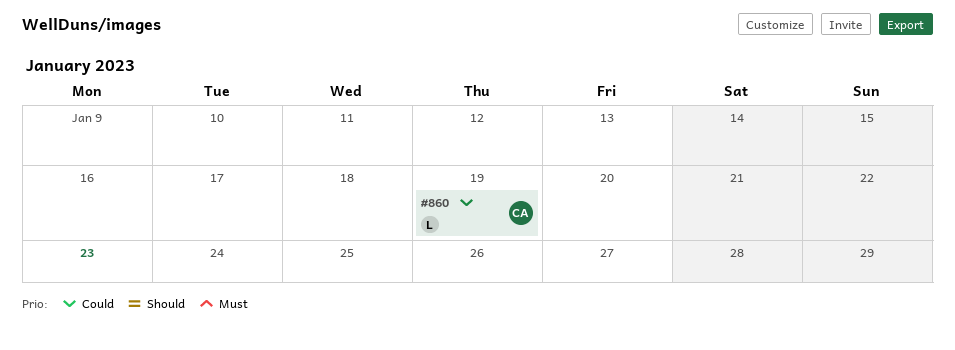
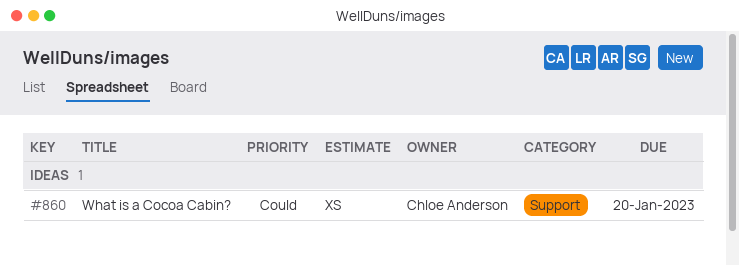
#860, estimate: L -> XS
#860, due: Jan 19 -> Jan 20

